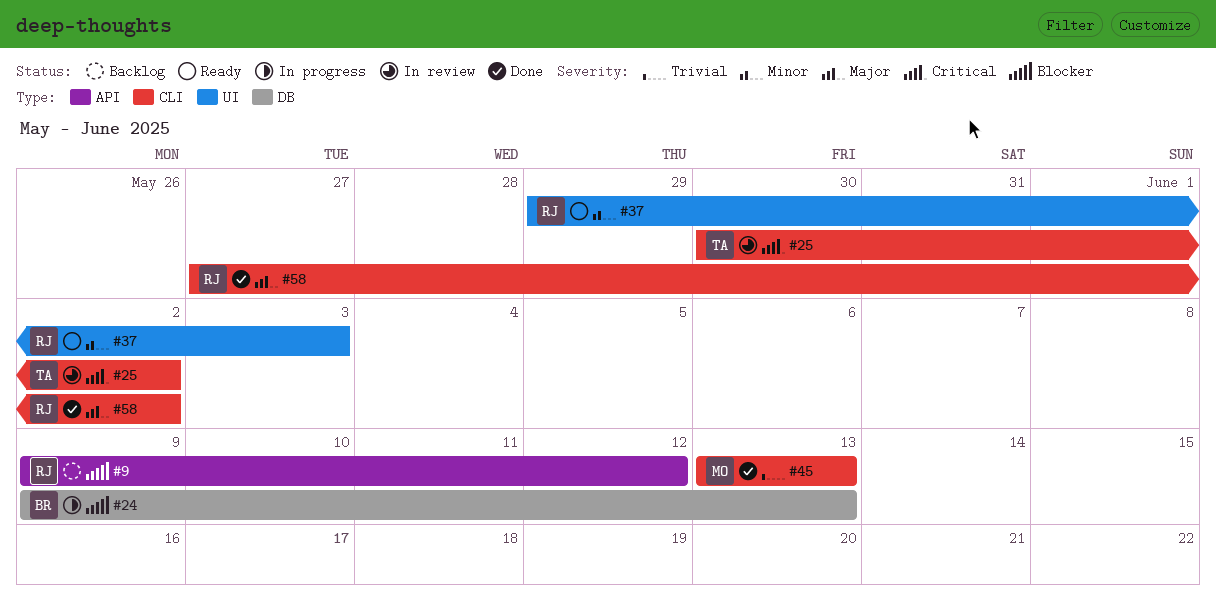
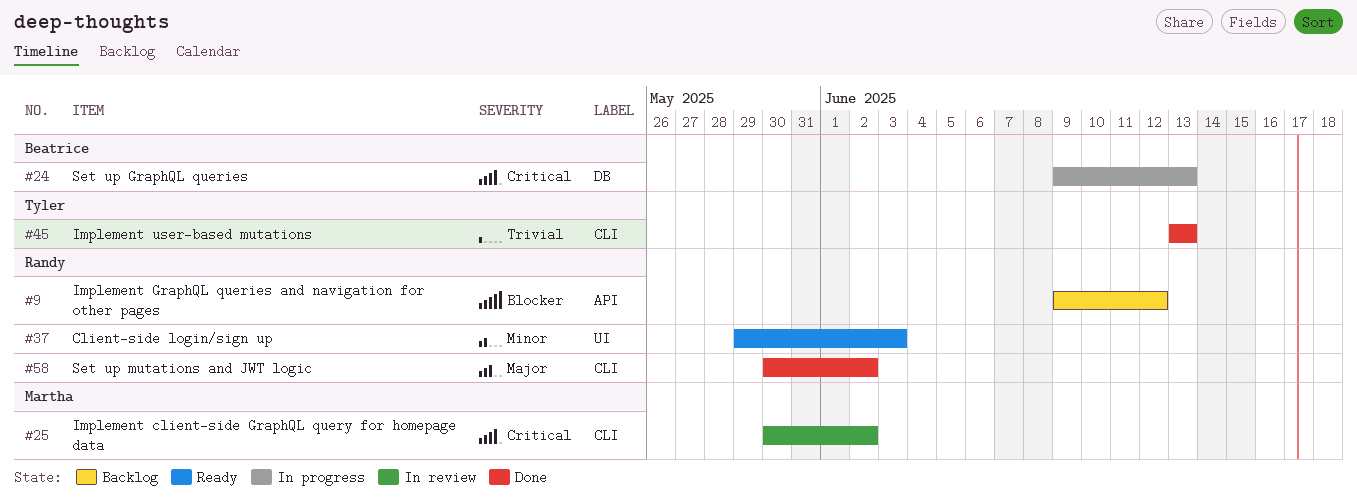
#24, priority: Blocker -> Critical
#25, owner: Tyler -> Martha
#45, owner: Martha -> Tyler
#58, start: May 27 -> May 30

